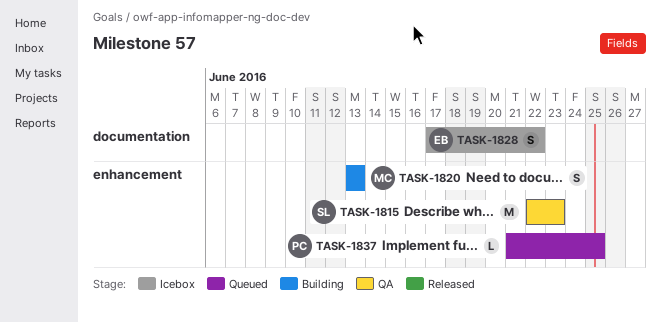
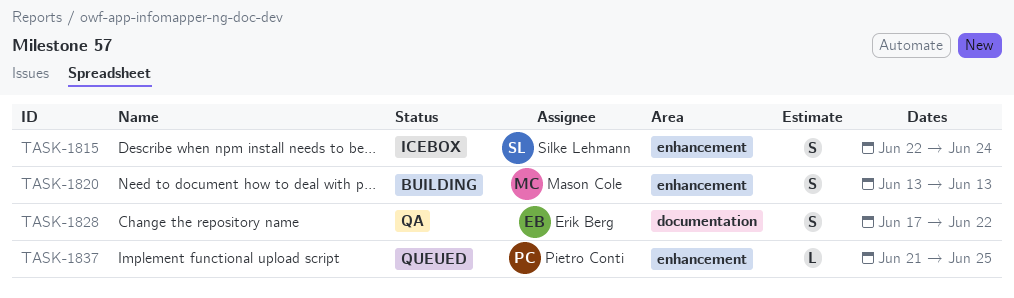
TASK-1815, status: QA -> Icebox
TASK-1815, estimate: M -> S
TASK-1815, due: Jun 23 -> Jun 24
TASK-1828, status: Icebox -> QA

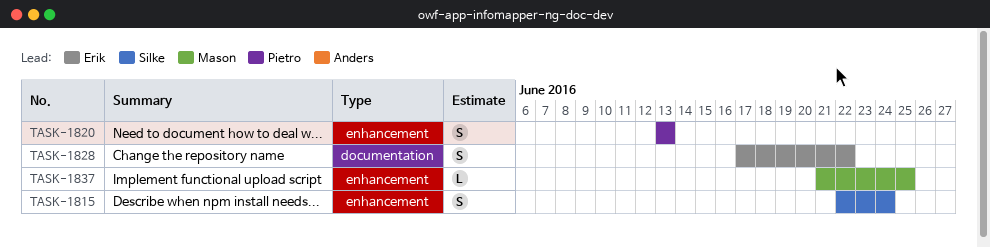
TASK-1820, owner: Mason Cole -> Pietro Conti
TASK-1837, owner: Pietro Conti -> Mason Cole

